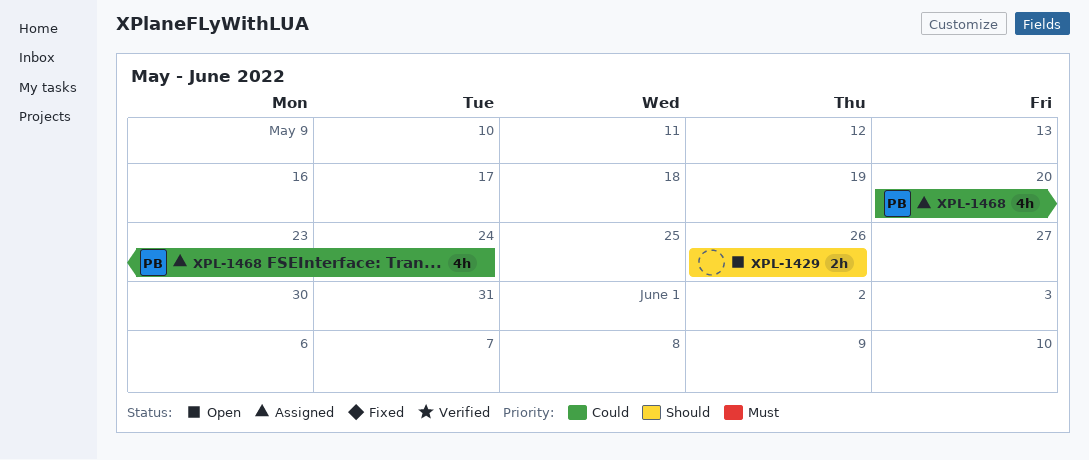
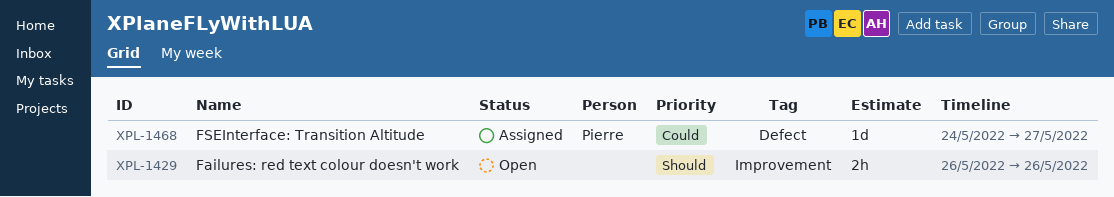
XPL-1468, estimate: 4h -> 1d
XPL-1468, start: May 20 -> May 24
XPL-1468, due: May 24 -> May 27

